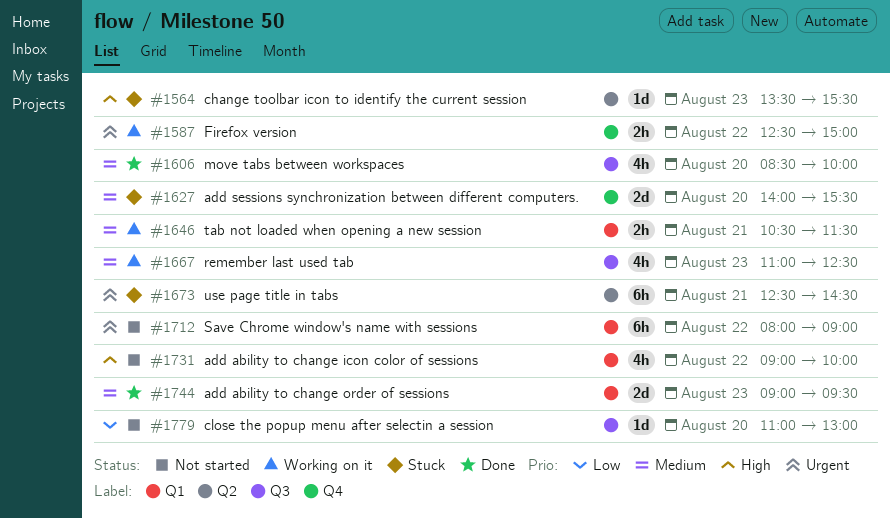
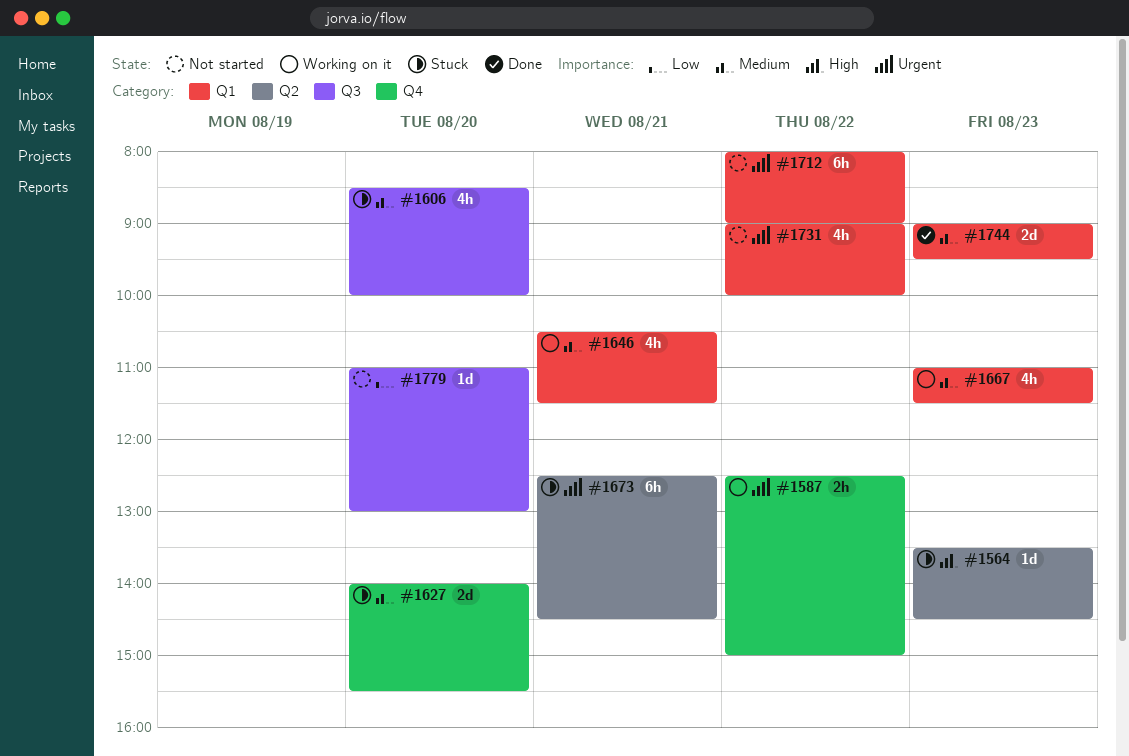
#1564, ends: 15:30 -> 14:30
#1606, status: Done -> Stuck
#1646, estimate: 2h -> 4h
#1667, label: Q3 -> Q1
#1667, ends: 12:30 -> 11:30
#1731, priority: High -> Urgent

